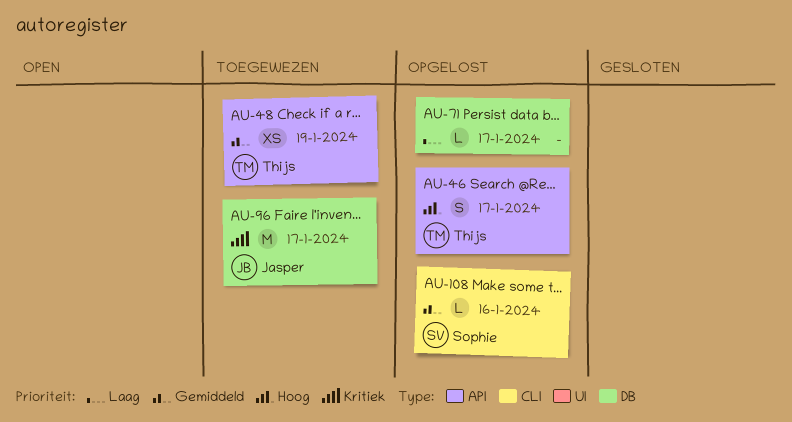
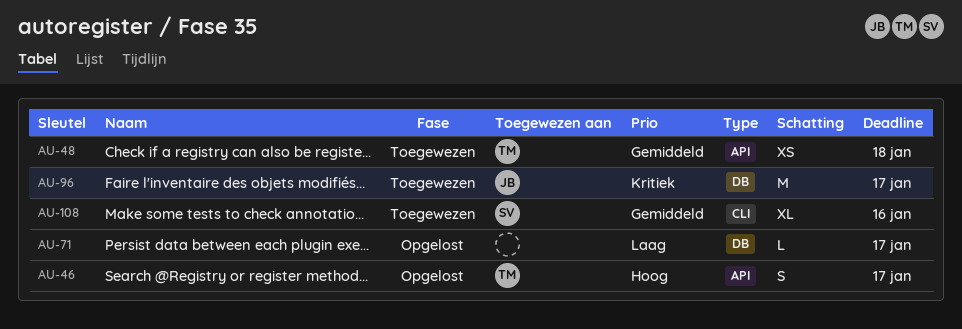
AU-48, due: Jan 19 -> Jan 18
AU-108, status: Opgelost -> Toegewezen
AU-108, estimate: L -> XL

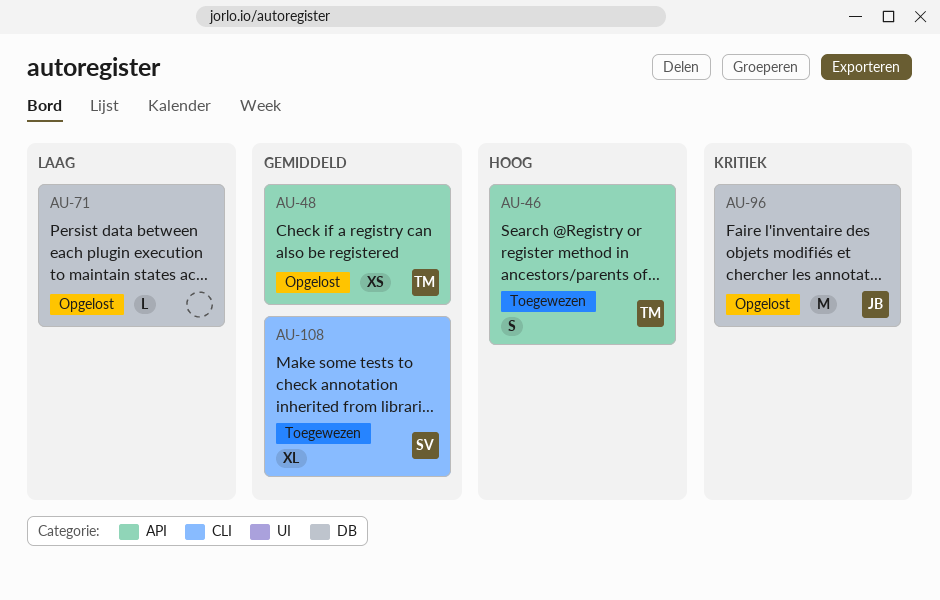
AU-46, status: Opgelost -> Toegewezen
AU-48, status: Toegewezen -> Opgelost
AU-96, status: Toegewezen -> Opgelost

